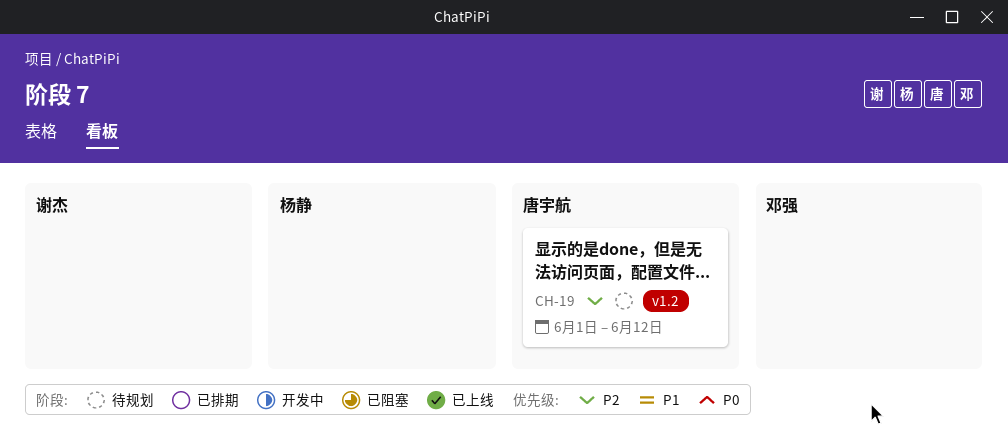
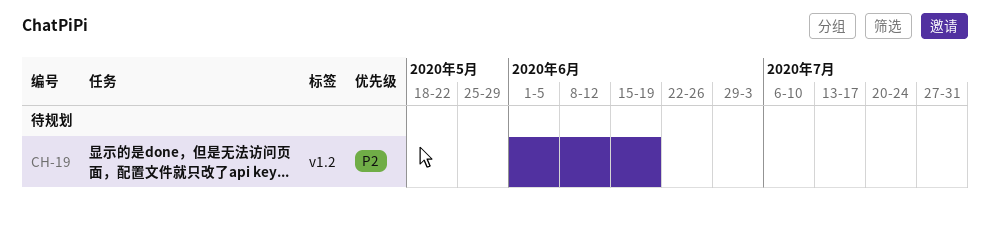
CH-19, due: Jun 12 -> Jun 19

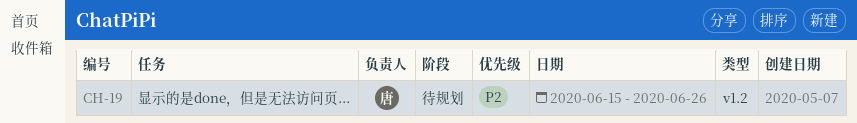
CH-19, start: Jun 1 -> Jun 15
CH-19, due: Jun 19 -> Jun 26

